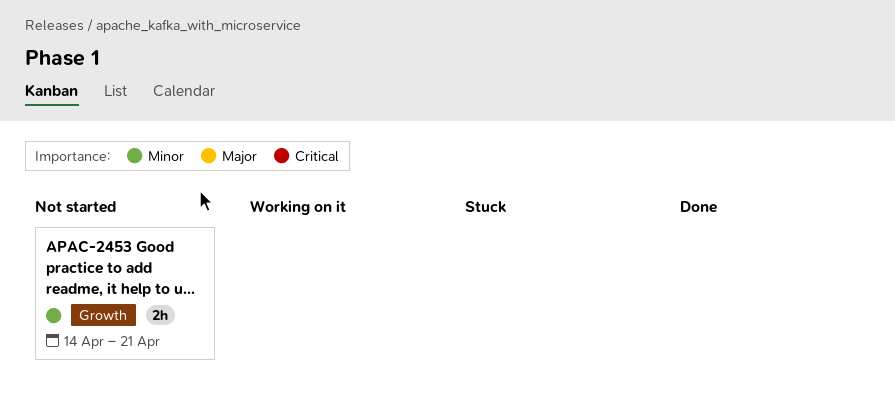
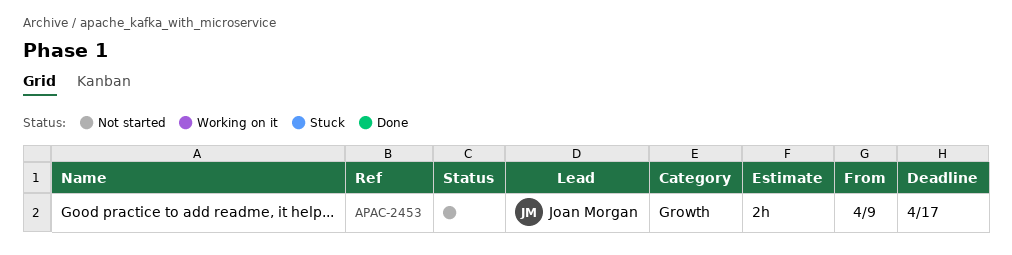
APAC-2453, start: Apr 14 -> Apr 9
APAC-2453, due: Apr 21 -> Apr 17

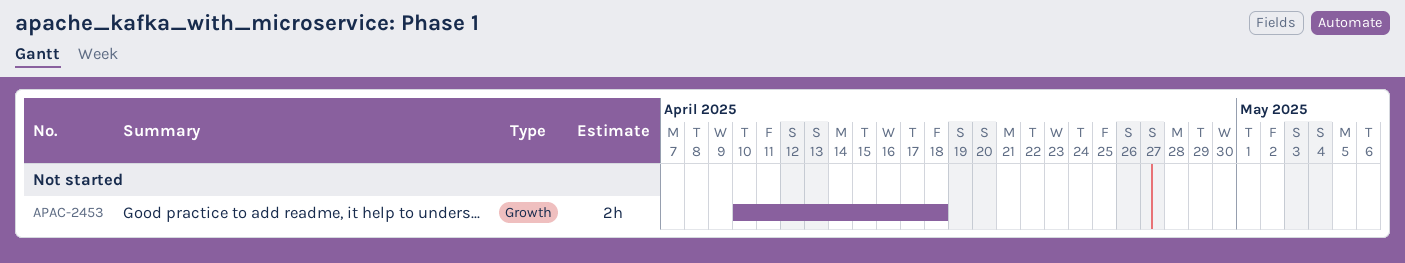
APAC-2453, start: Apr 9 -> Apr 10
APAC-2453, due: Apr 17 -> Apr 18

